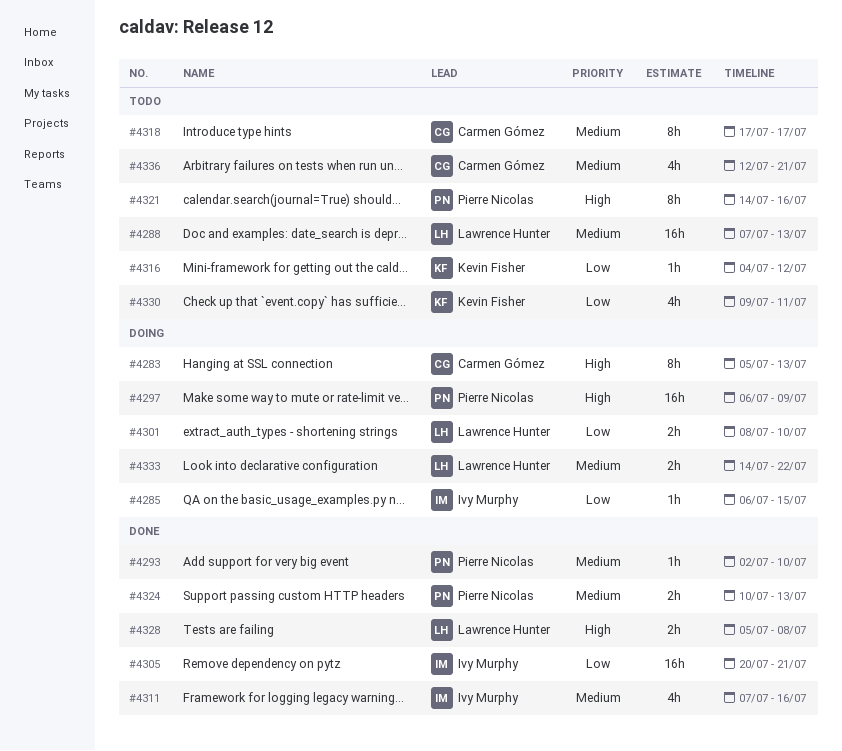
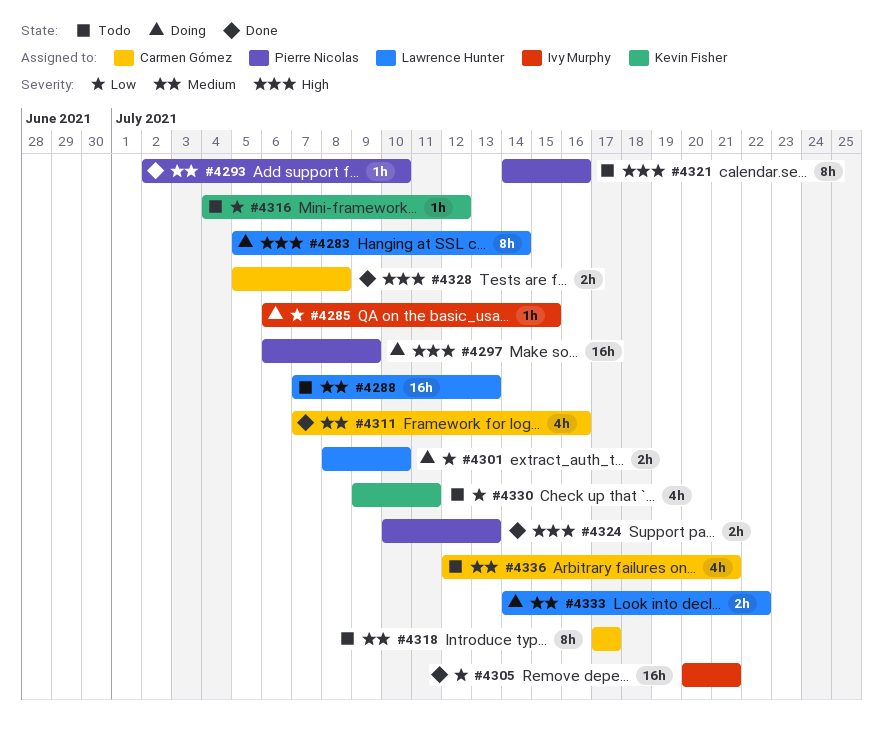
#4283, owner: Carmen Gómez -> Lawrence Hunter
#4283, due: Jul 13 -> Jul 14
#4311, owner: Ivy Murphy -> Carmen Gómez
#4324, priority: Medium -> High
#4328, owner: Lawrence Hunter -> Carmen Gómez

